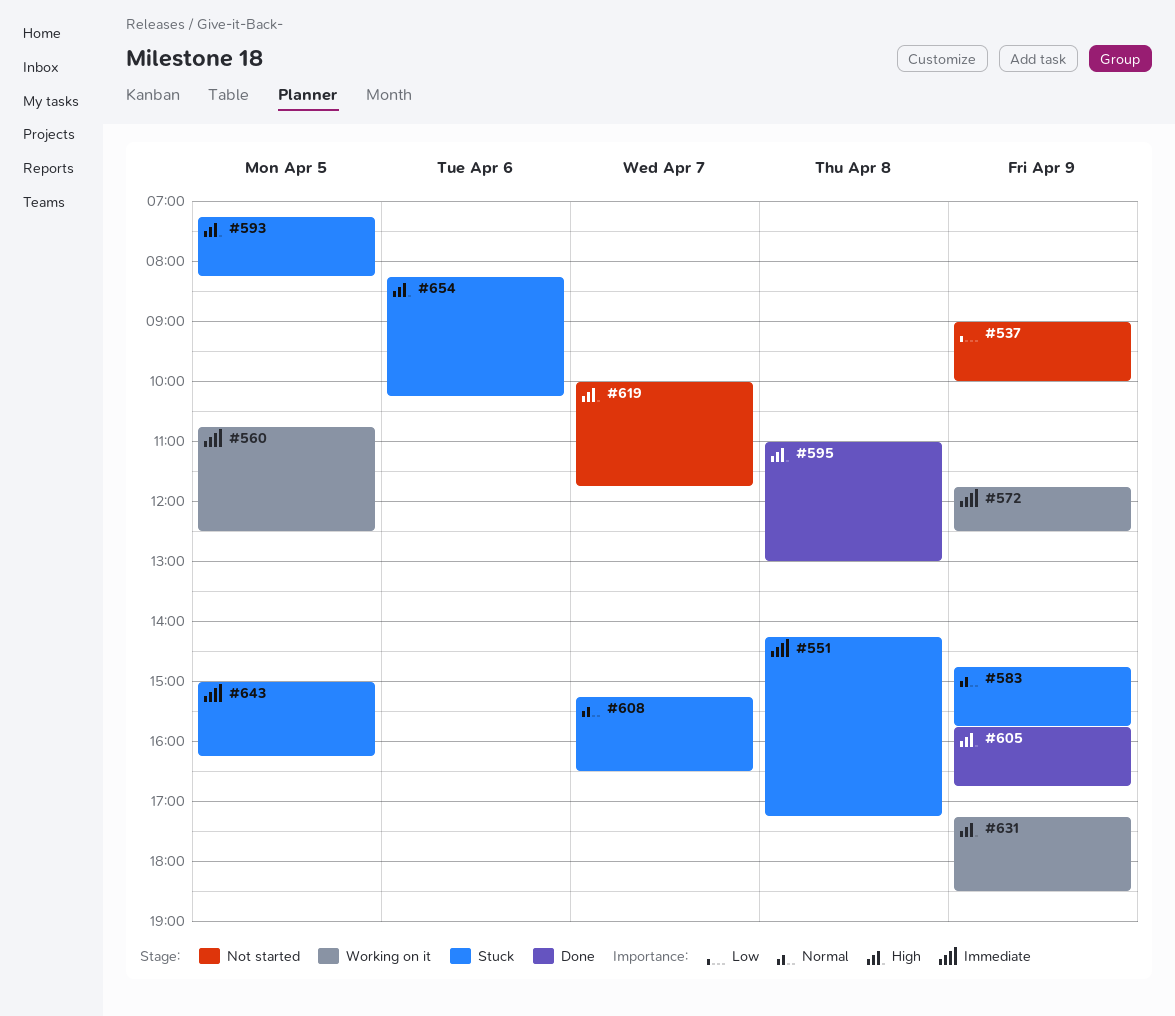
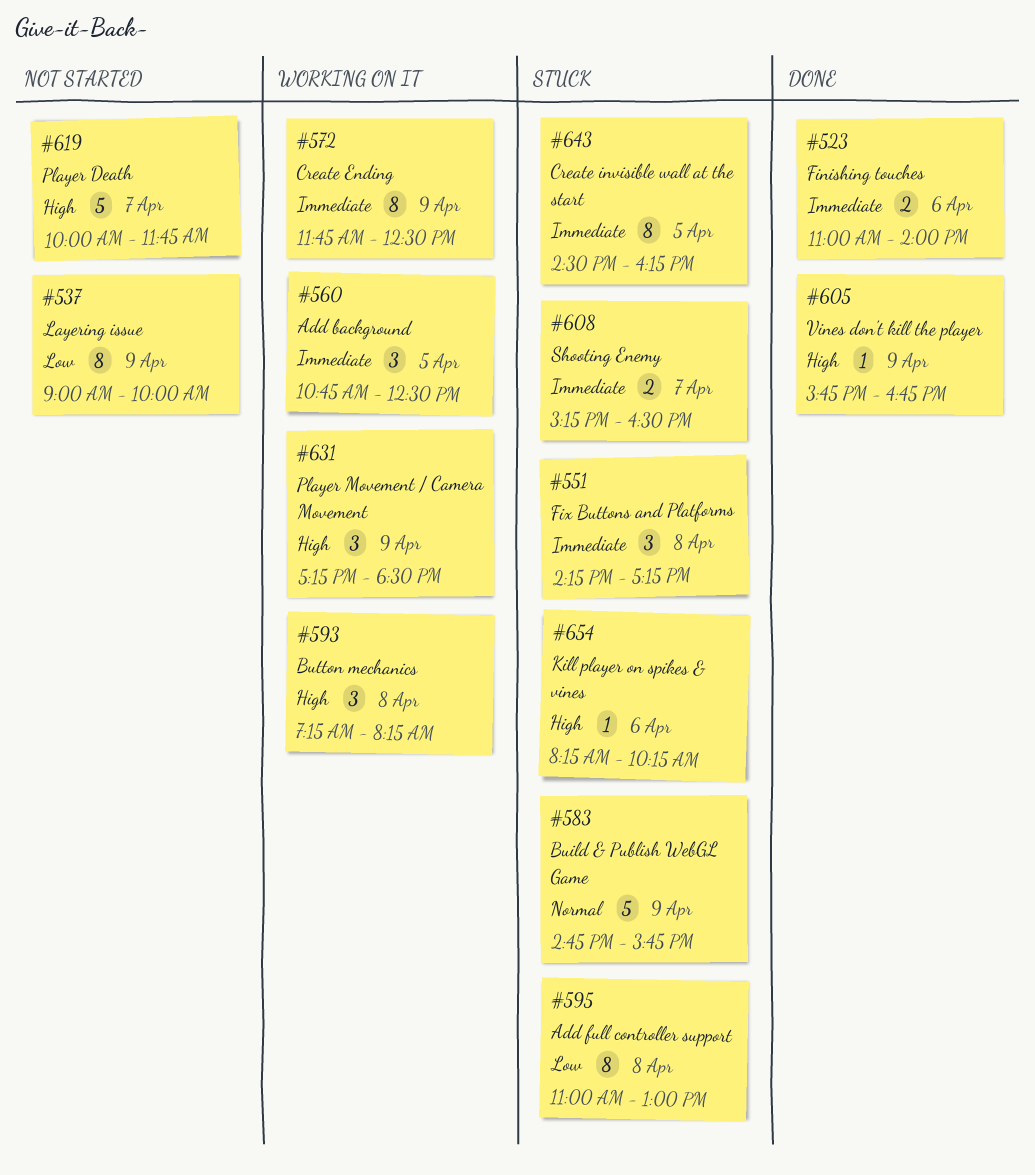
#523: none -> present
#593, status: Stuck -> Working on it
#593, day: Apr 5 -> Apr 8
#595, status: Done -> Stuck
#595, priority: High -> Low
#608, priority: Normal -> Immediate
#643, begins: 15:00 -> 14:30

